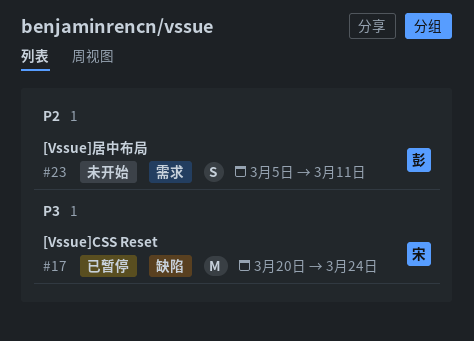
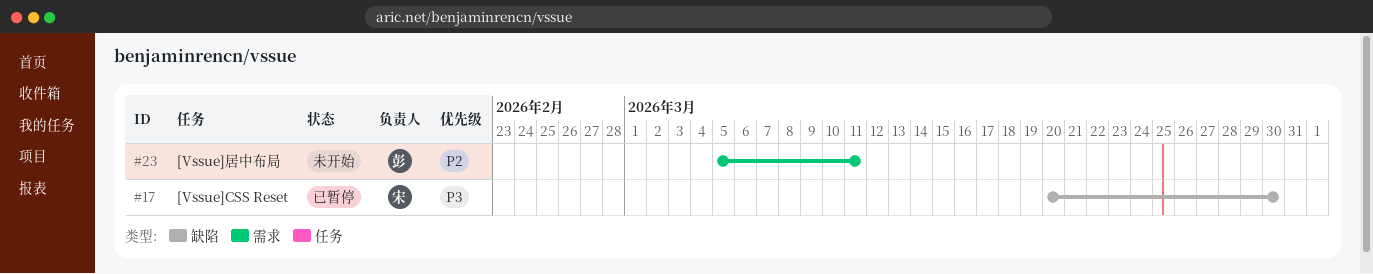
#17, due: Mar 24 -> Mar 30

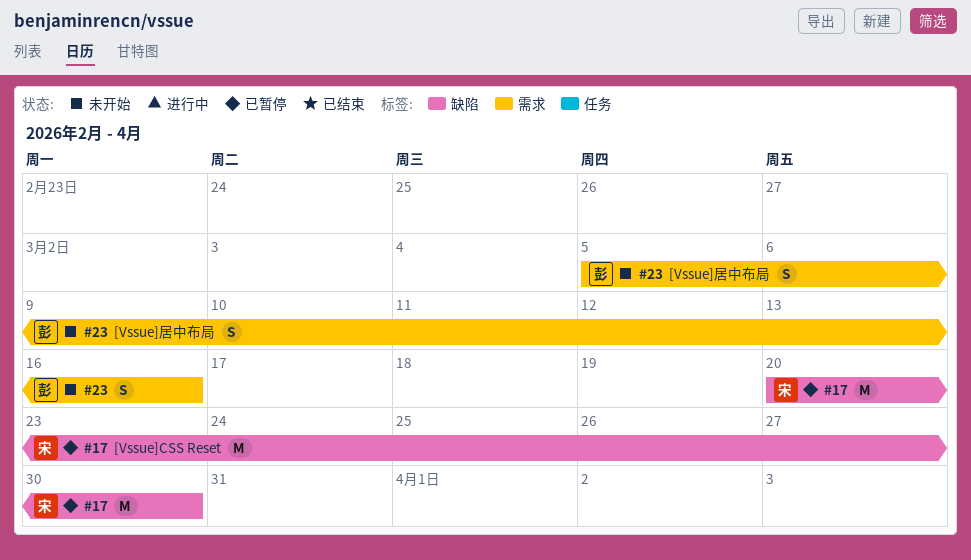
#23, due: Mar 11 -> Mar 16

